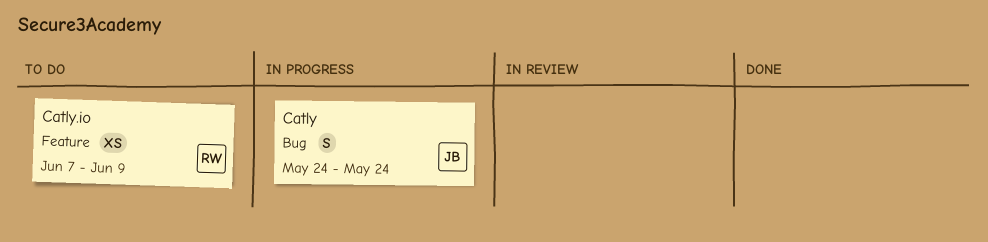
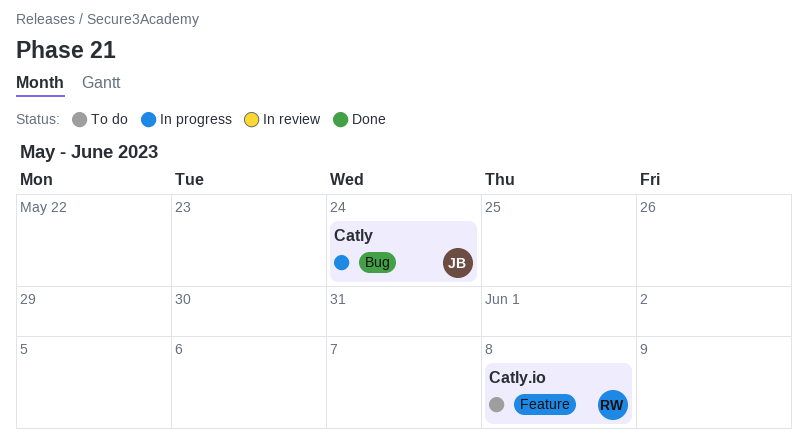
Catly.io, due: Jun 9 -> Jun 8

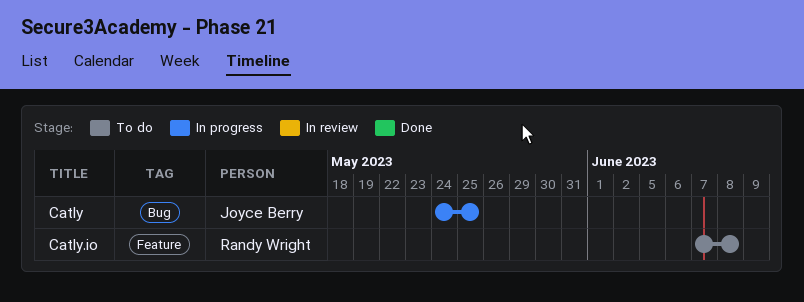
Catly, due: May 24 -> May 25

